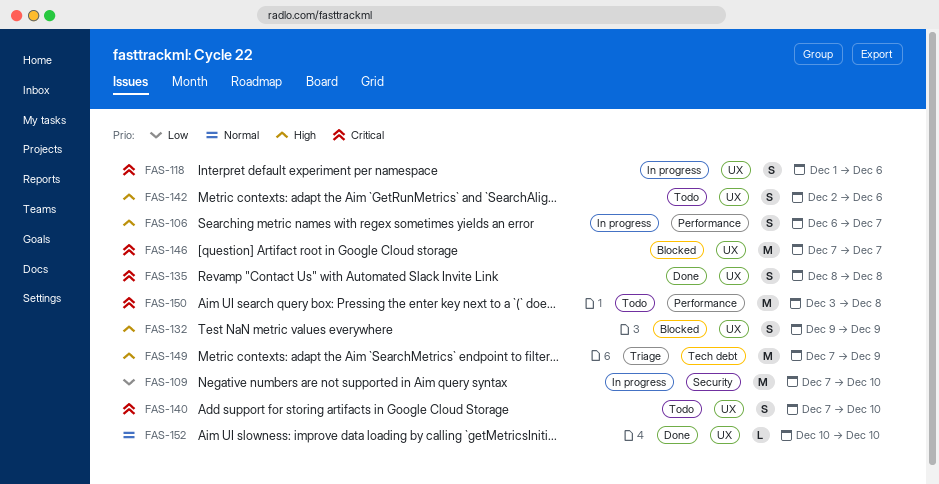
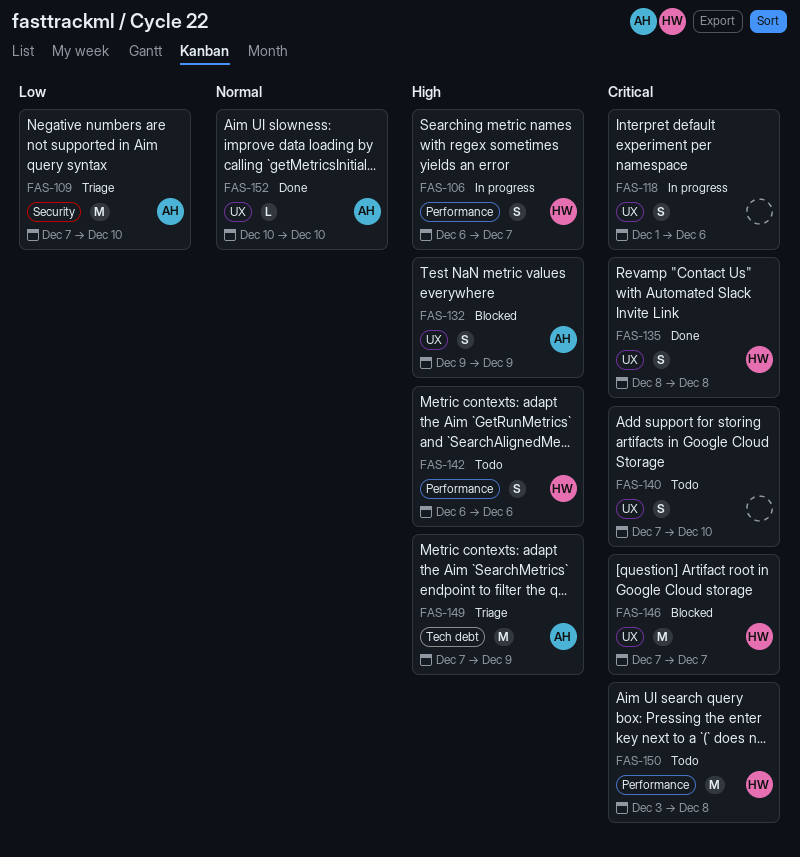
FAS-109, status: In progress -> Triage
FAS-142, label: UX -> Performance
FAS-142, start: Dec 2 -> Dec 6

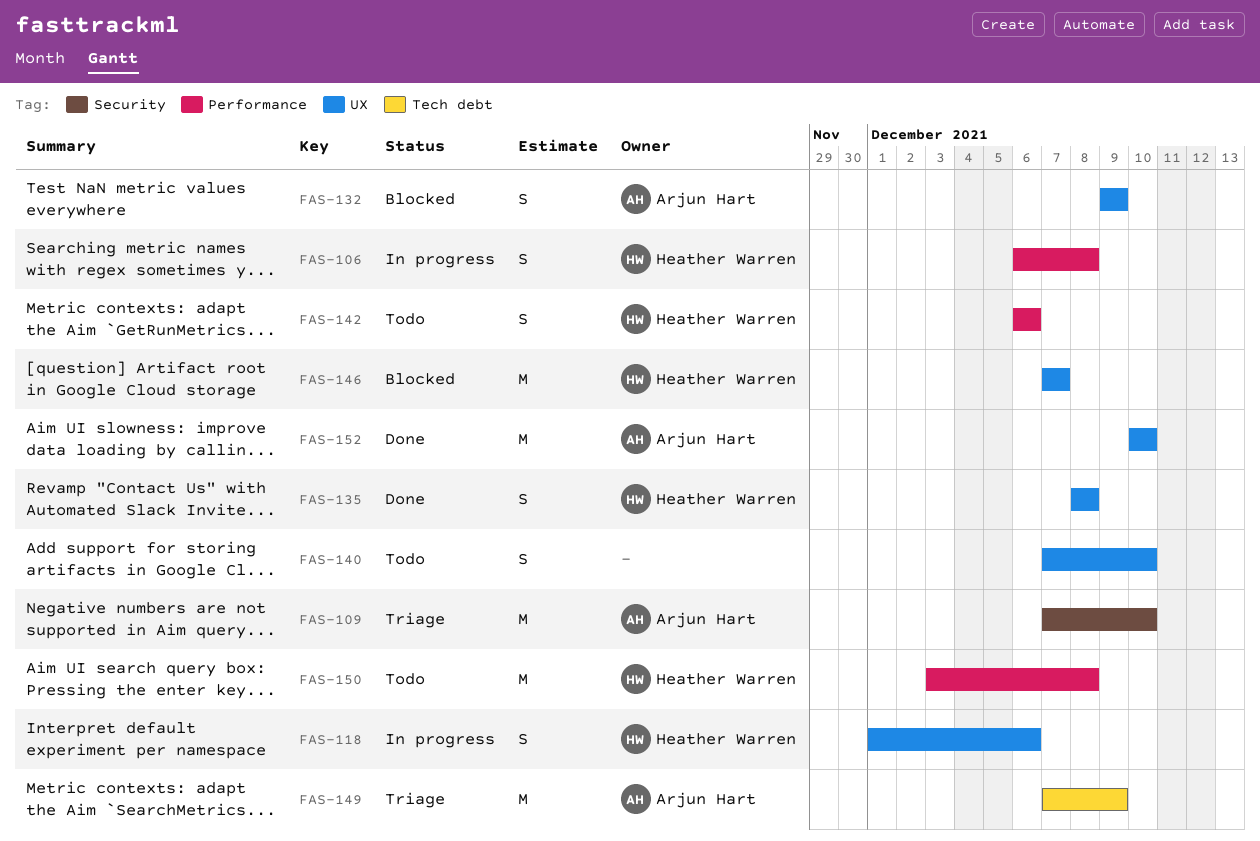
FAS-106, due: Dec 7 -> Dec 8
FAS-118, owner: none -> Heather Warren
FAS-152, estimate: L -> M

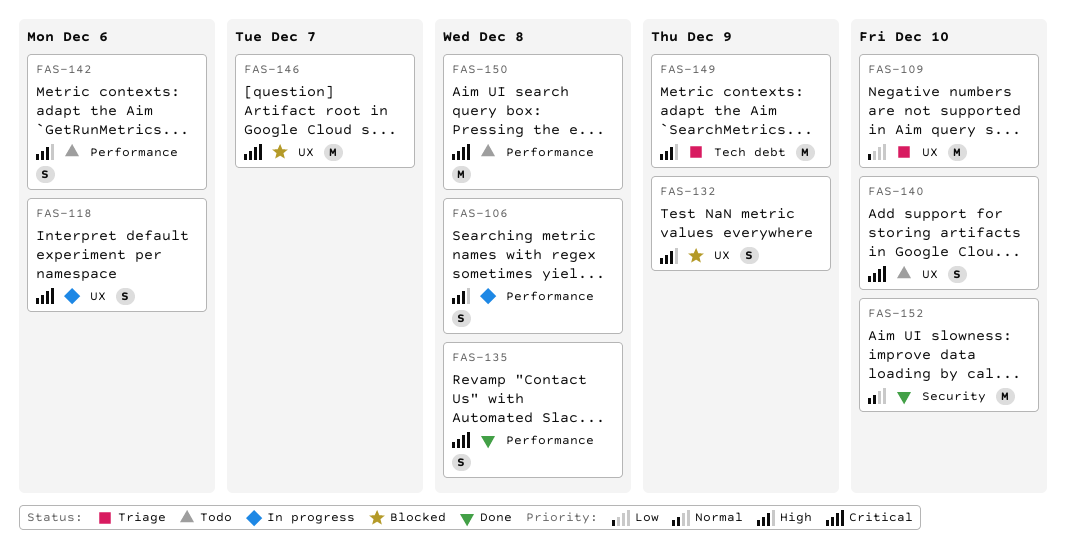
FAS-109, label: Security -> UX
FAS-135, label: UX -> Performance
FAS-152, label: UX -> Security

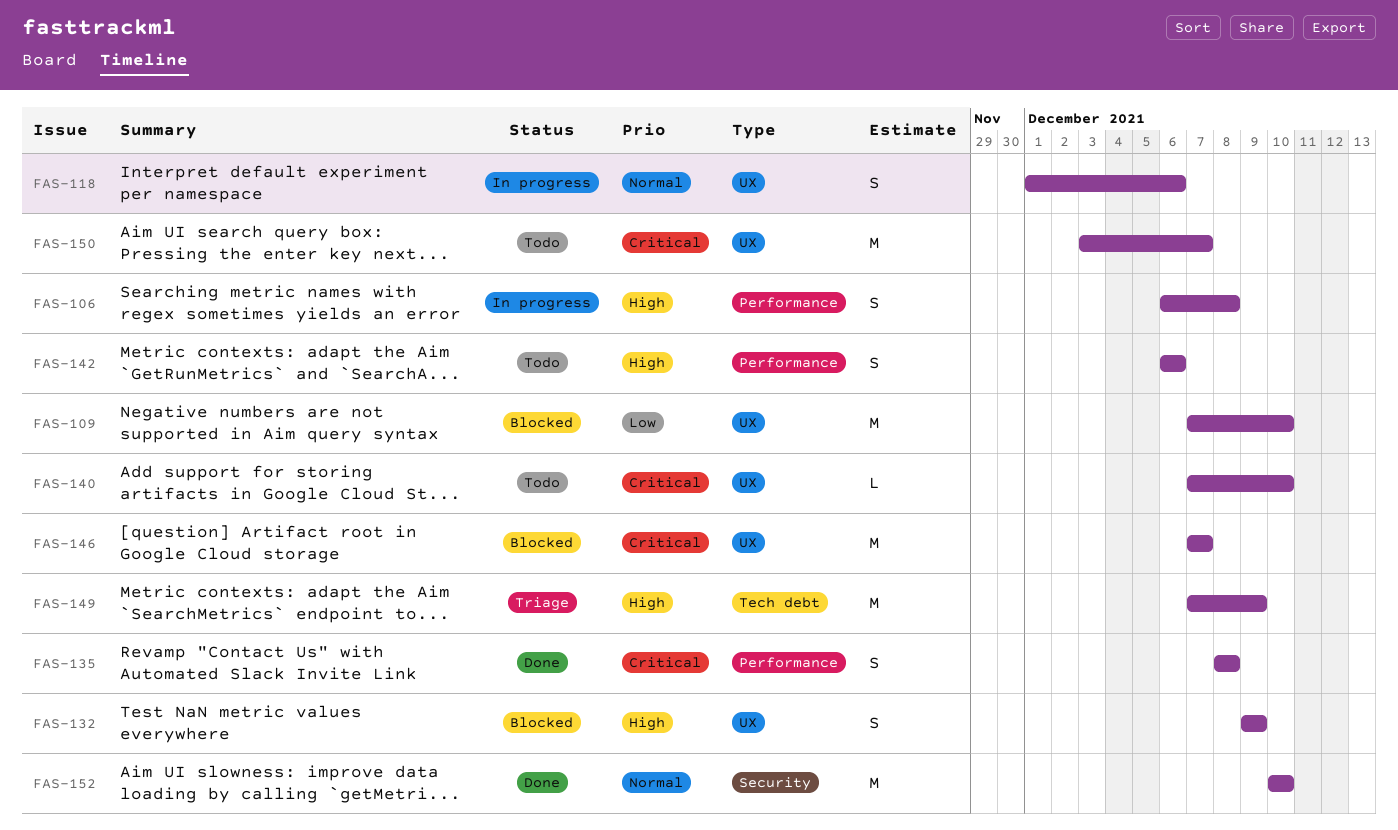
FAS-109, status: Triage -> Blocked
FAS-118, priority: Critical -> Normal
FAS-140, estimate: S -> L
FAS-150, label: Performance -> UX
FAS-150, due: Dec 8 -> Dec 7

